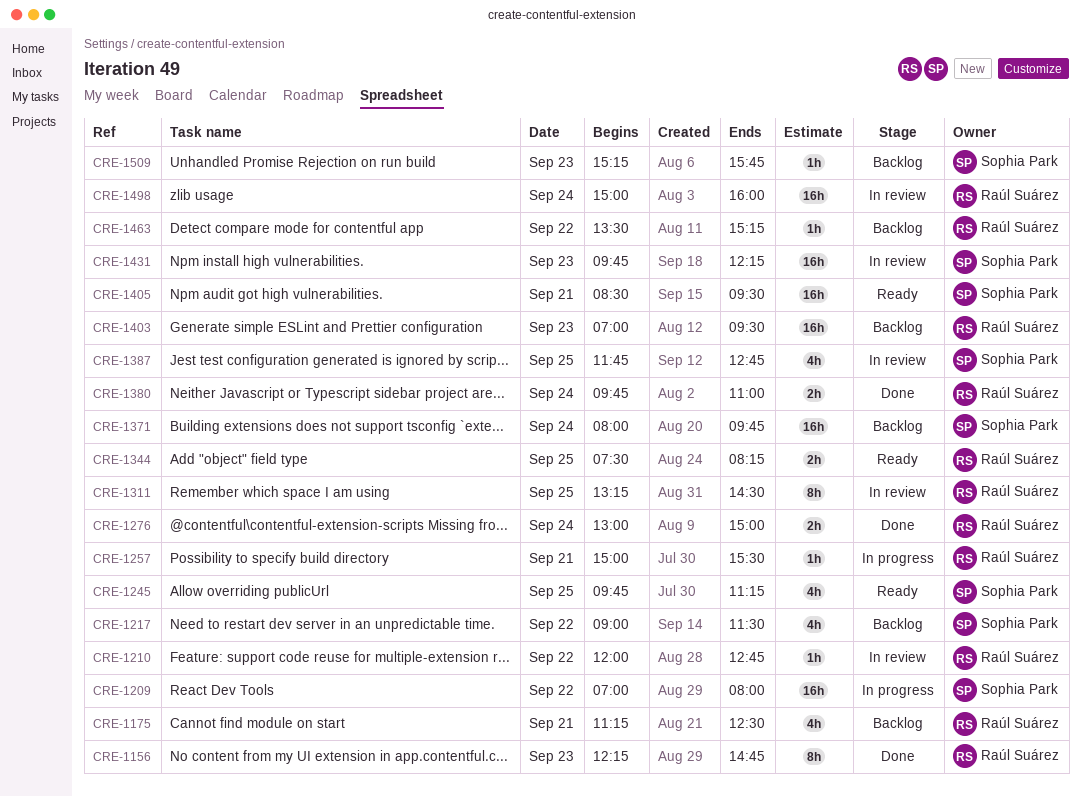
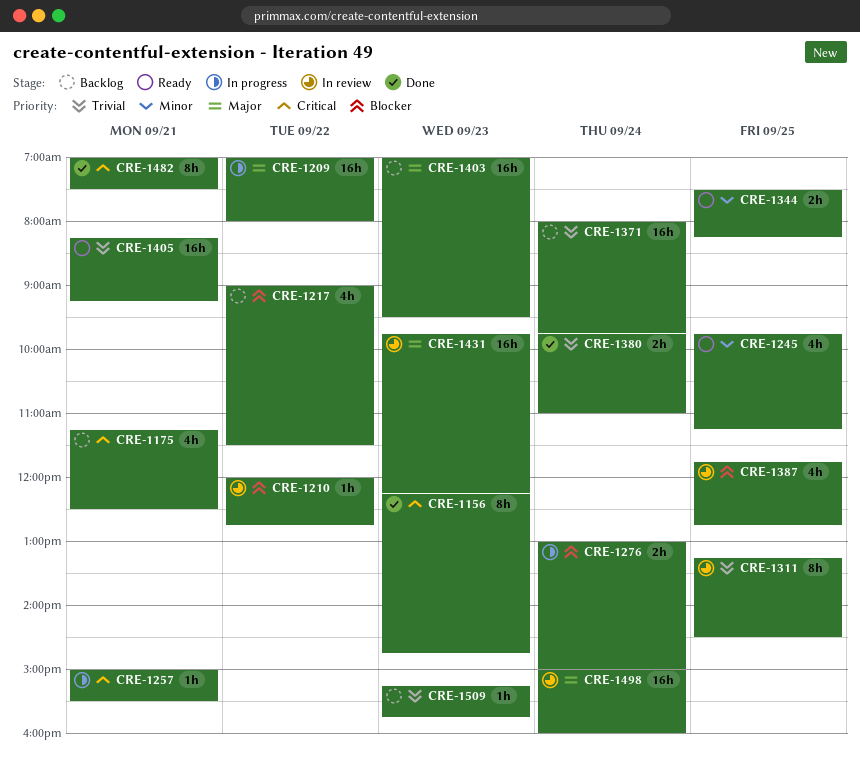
CRE-1276, status: Done -> In progress
CRE-1405, begins: 08:30 -> 08:15
CRE-1405, ends: 09:30 -> 09:15
CRE-1463: present -> none
CRE-1482: none -> present

